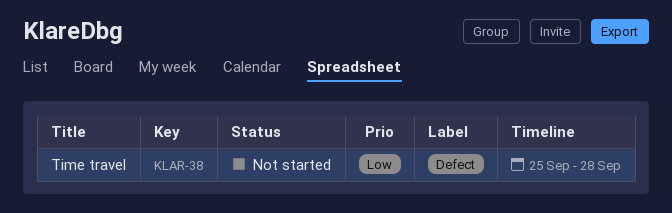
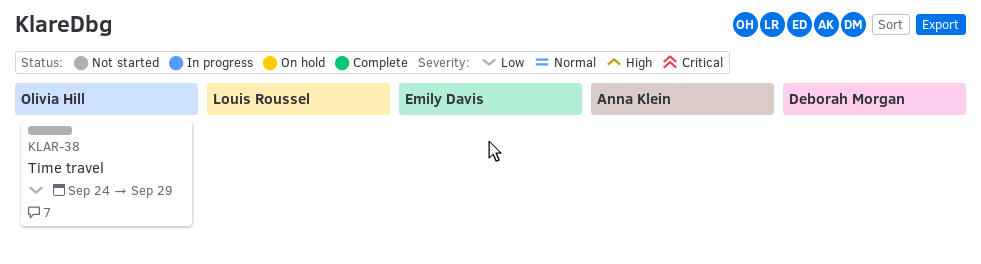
KLAR-38, start: Sep 25 -> Sep 24
KLAR-38, due: Sep 28 -> Sep 29

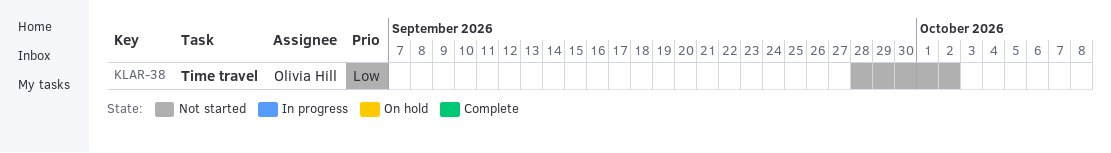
KLAR-38, start: Sep 24 -> Sep 28
KLAR-38, due: Sep 29 -> Oct 2

